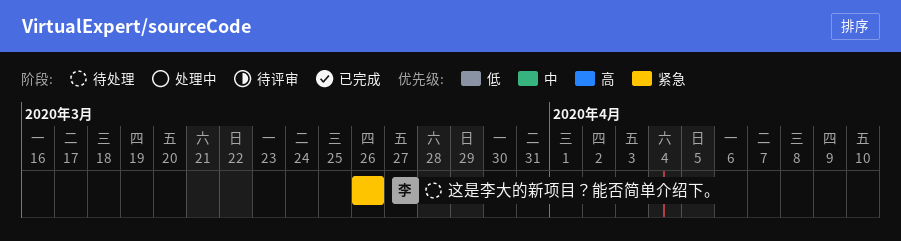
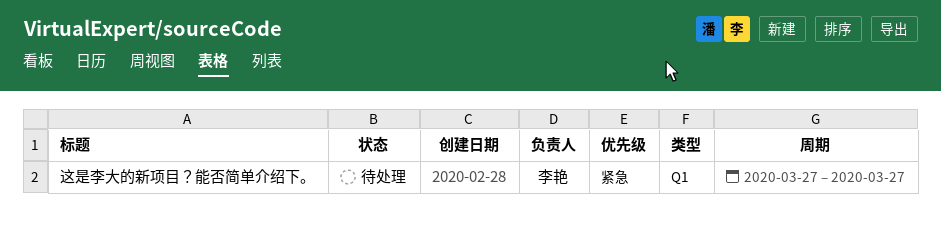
这是李大的新项目？能否简单介绍下。, start: Mar 26 -> Mar 27
这是李大的新项目？能否简单介绍下。, due: Mar 26 -> Mar 27

